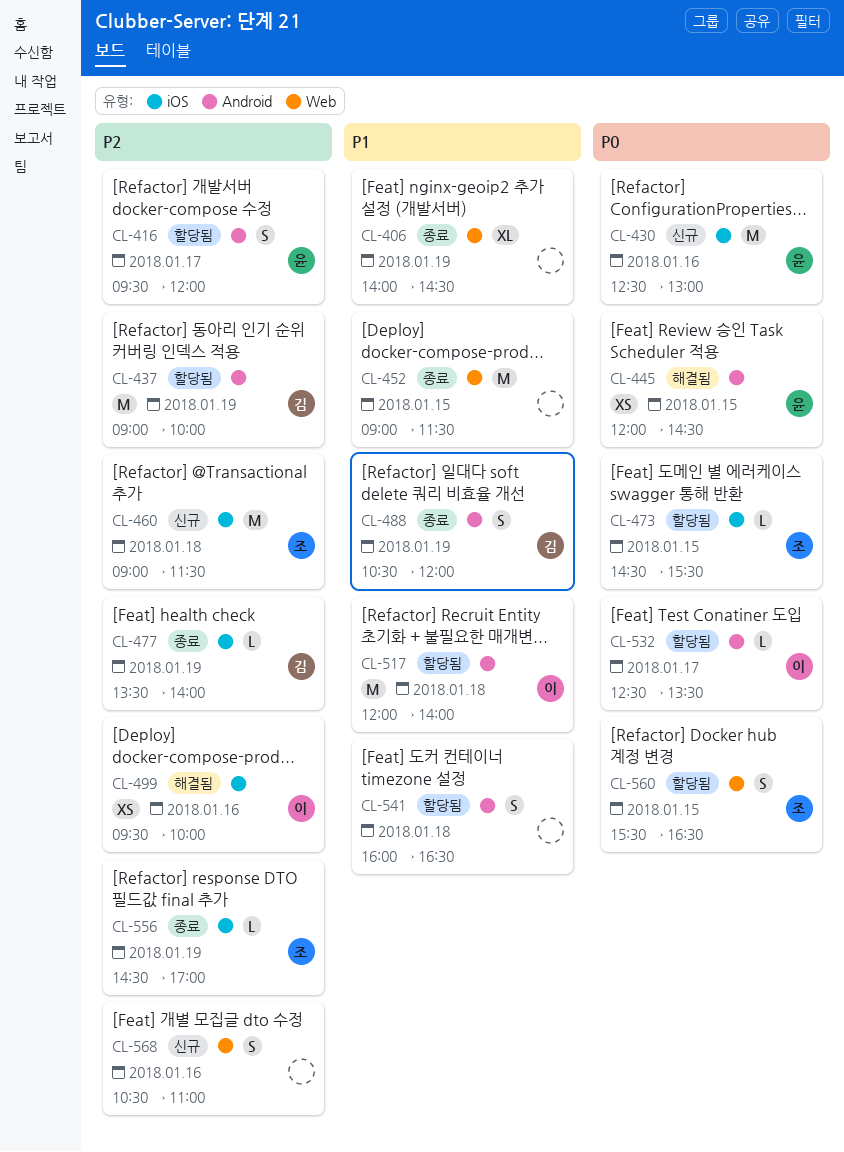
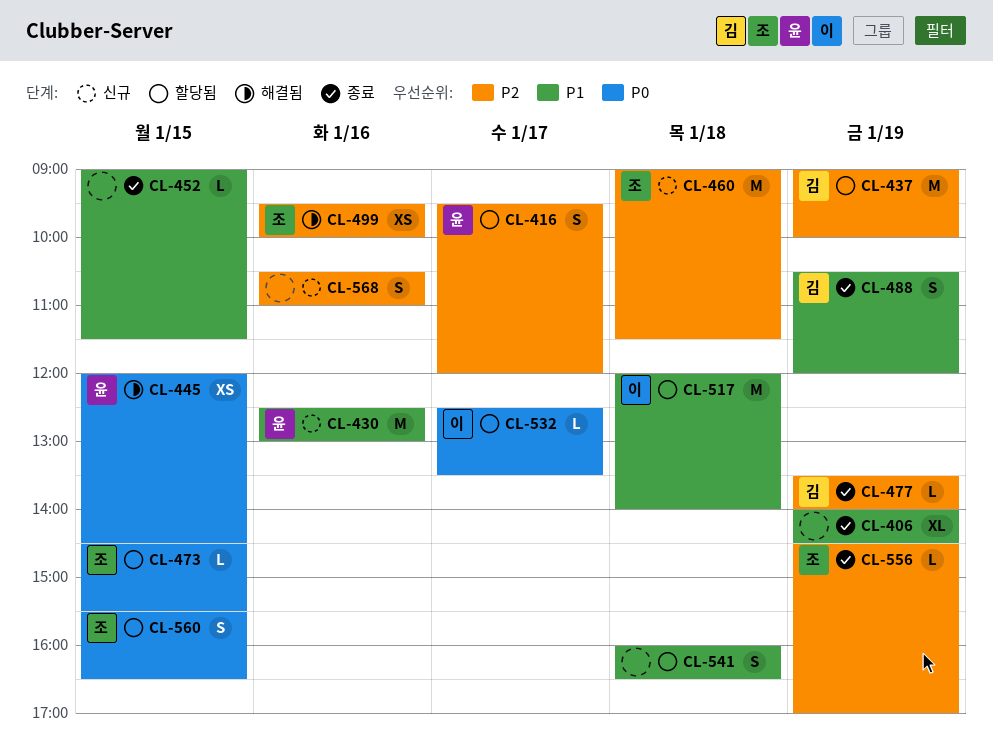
CL-430, priority: P0 -> P1
CL-452, estimate: M -> L
CL-499, owner: 이 -> 조

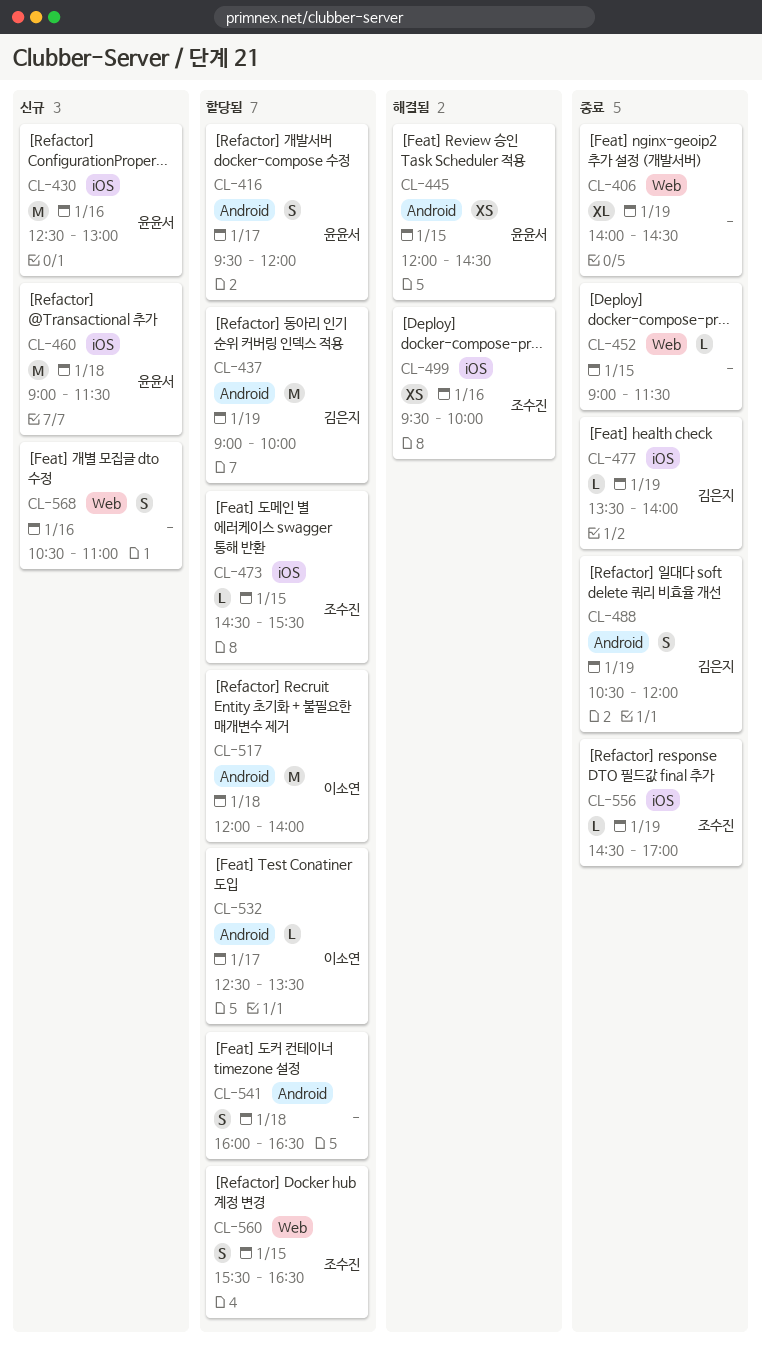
CL-460, owner: 조수진 -> 윤윤서

